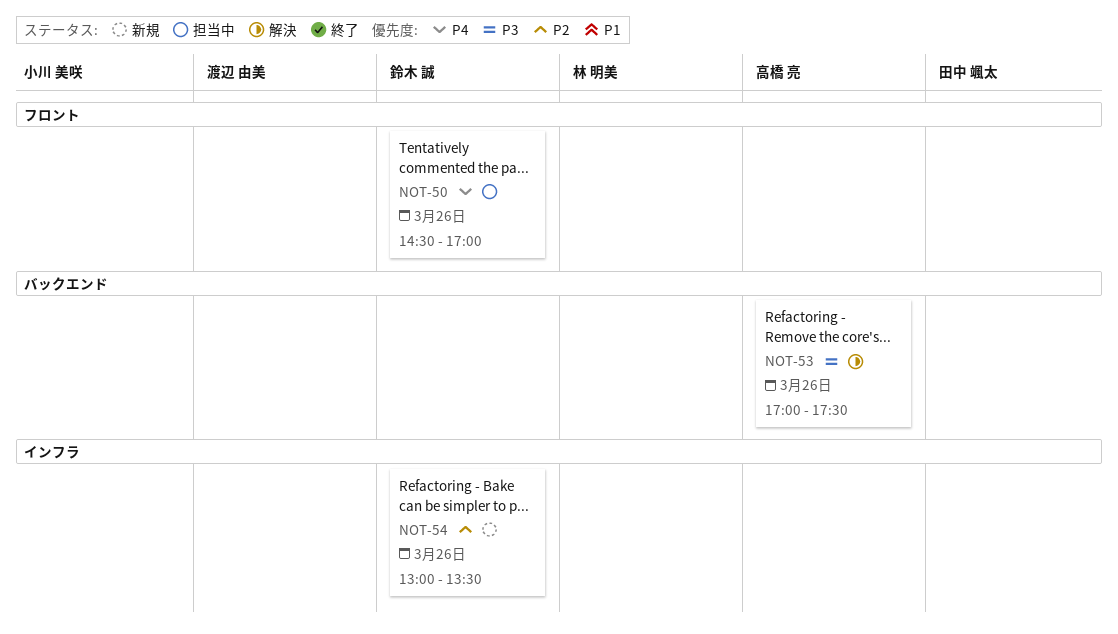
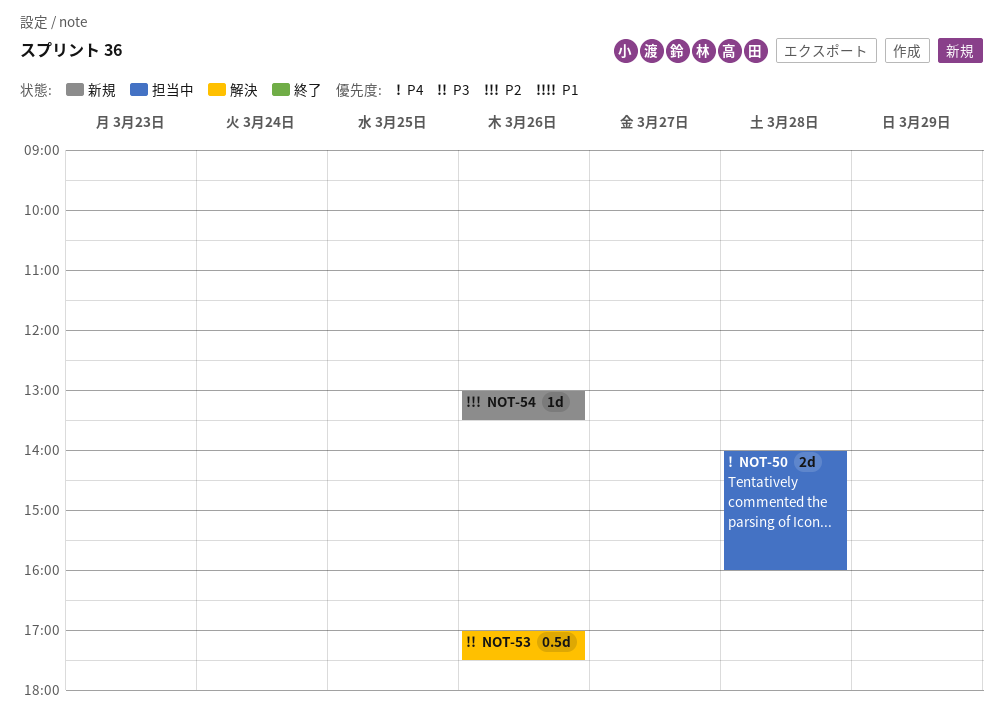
NOT-50, day: Mar 26 -> Mar 28
NOT-50, begins: 14:30 -> 14:00
NOT-50, ends: 17:00 -> 16:00

